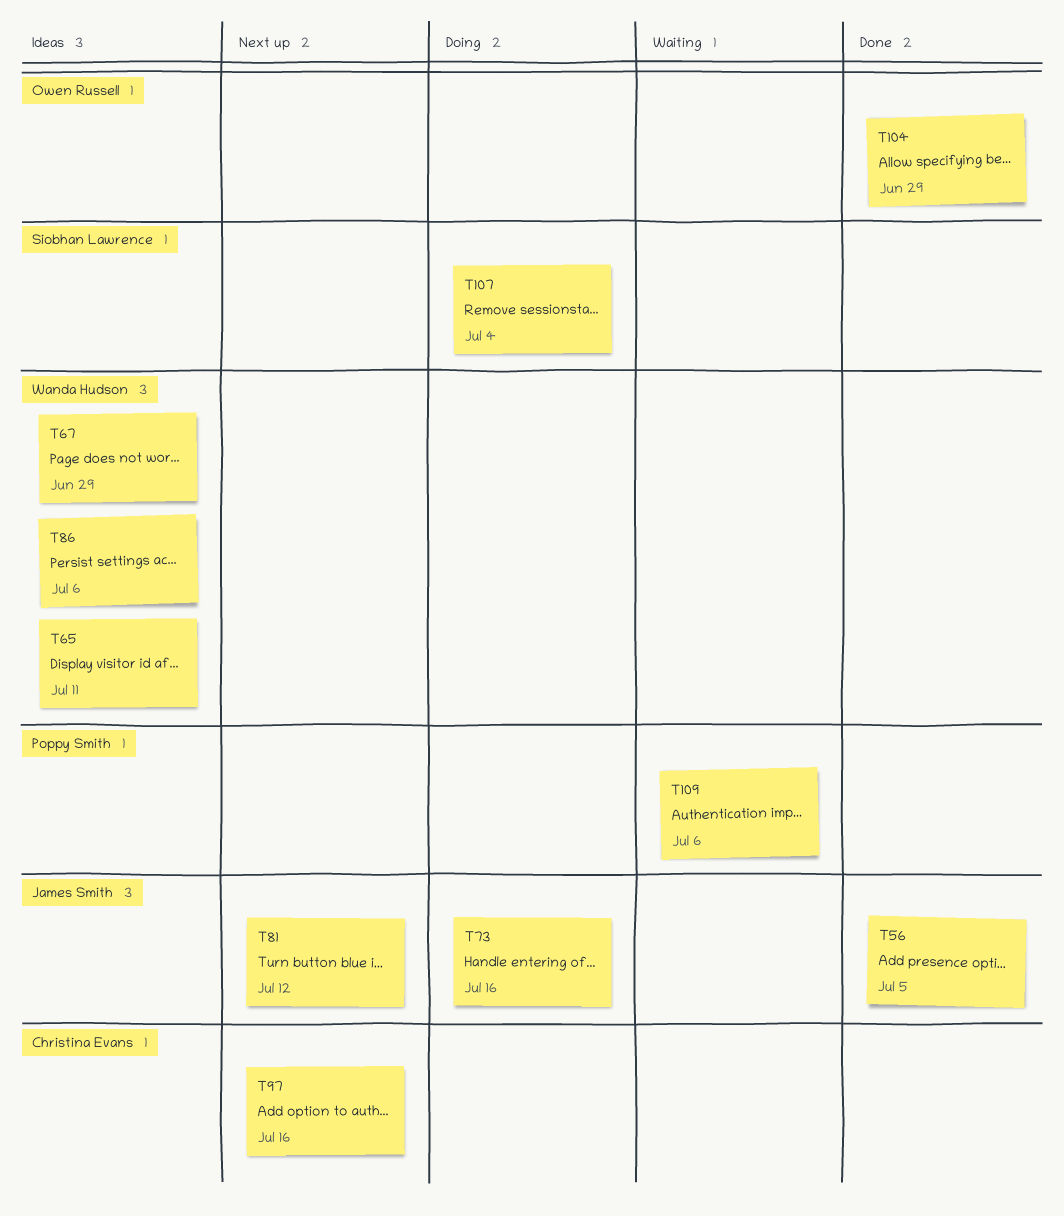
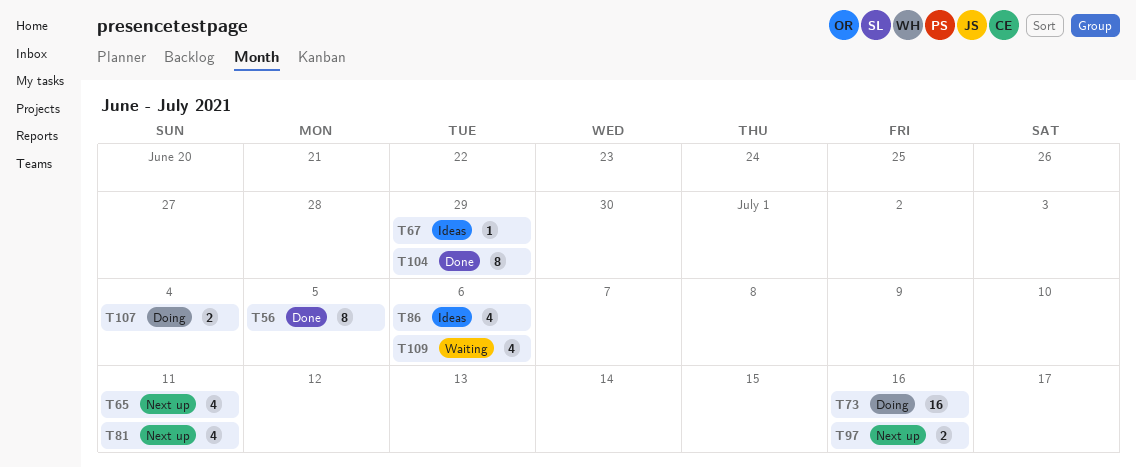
T65, status: Ideas -> Next up
T81, due: Jul 12 -> Jul 11

